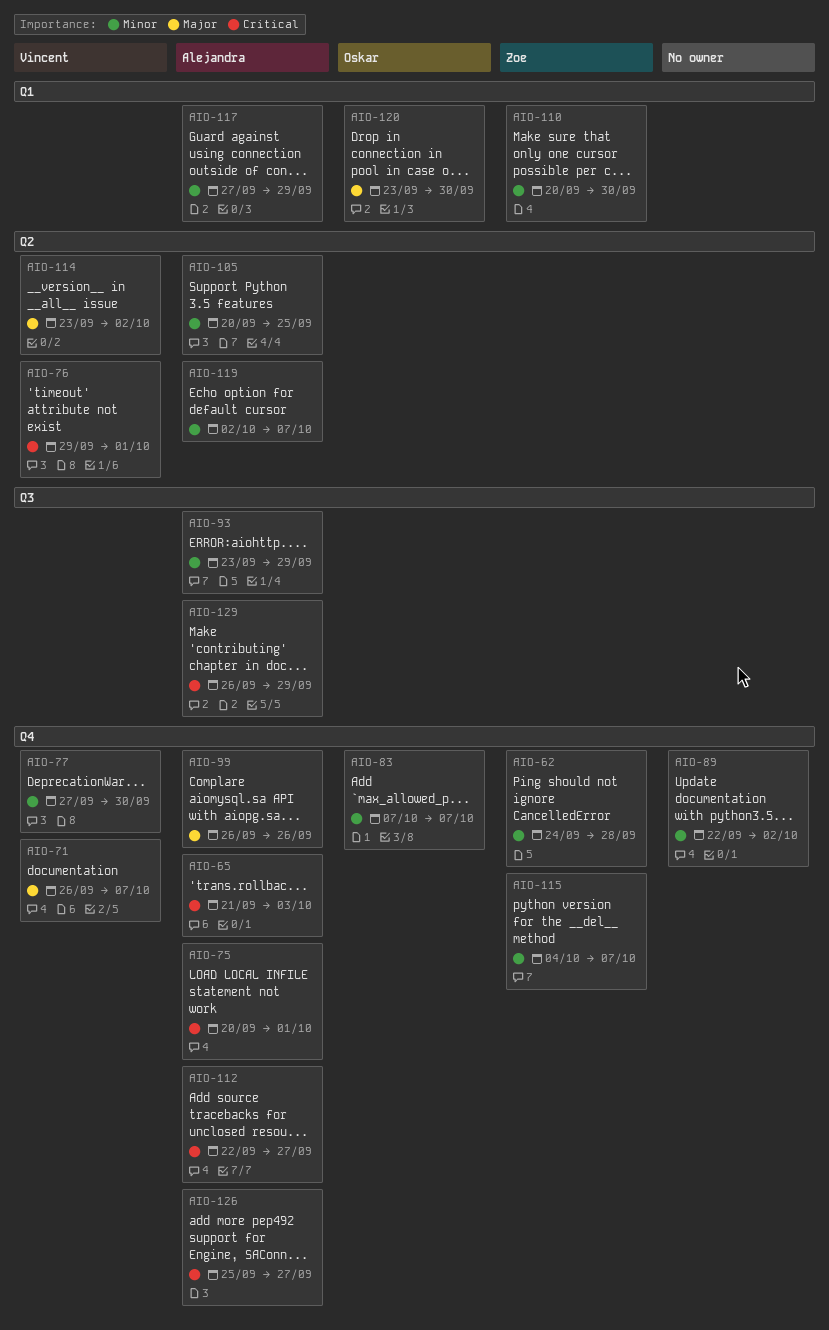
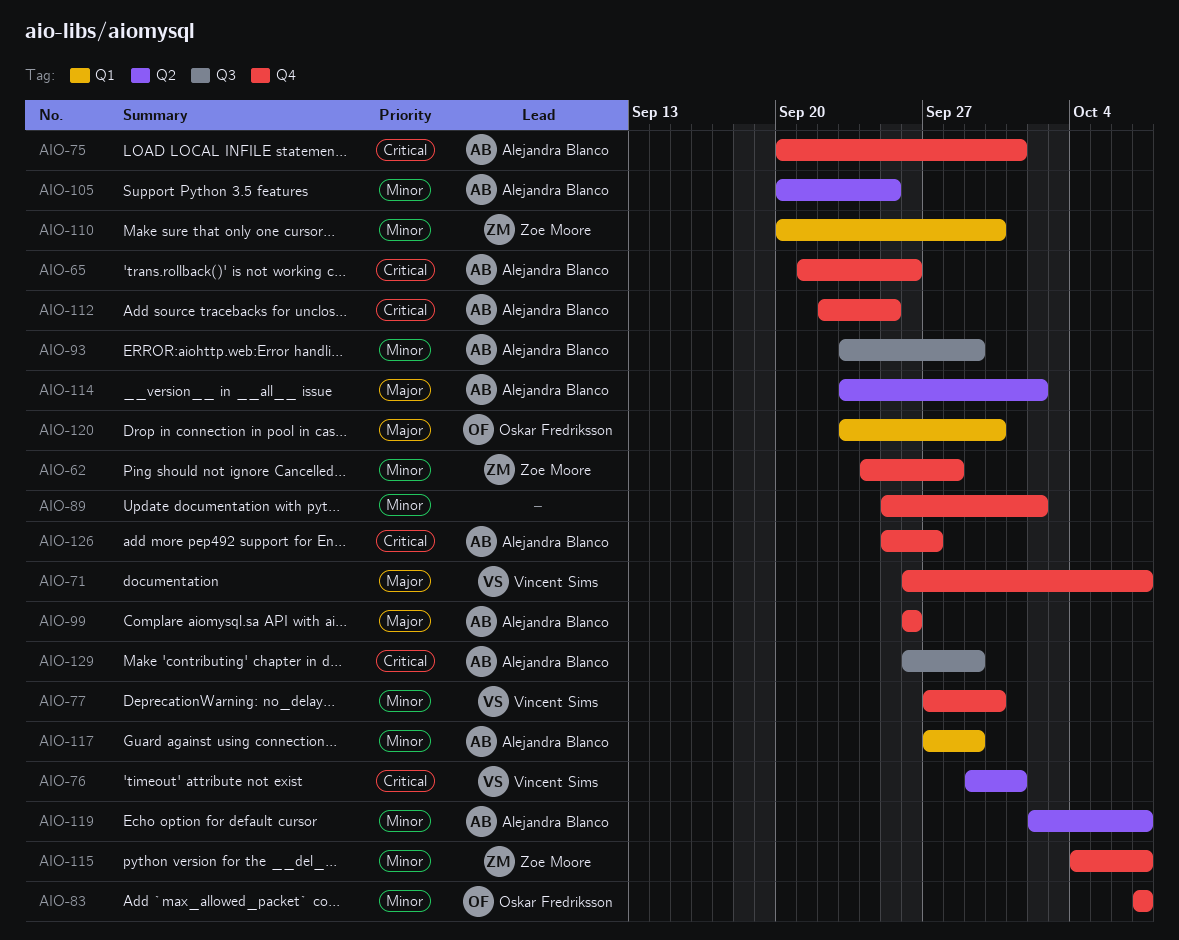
AIO-65, due: Oct 3 -> Sep 26
AIO-89, start: Sep 22 -> Sep 25
AIO-112, due: Sep 27 -> Sep 25
AIO-114, owner: Vincent Sims -> Alejandra Blanco

